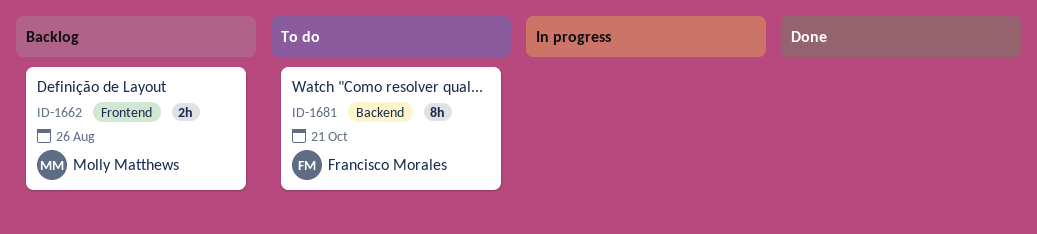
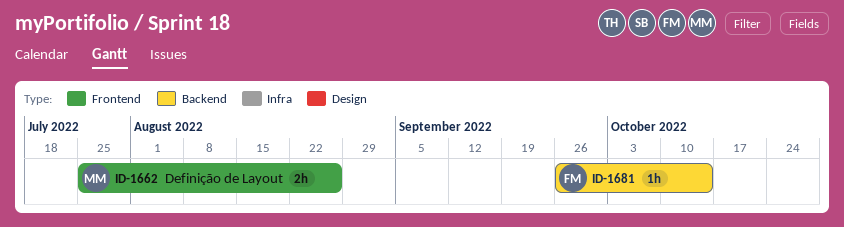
ID-1681, estimate: 8h -> 1h
ID-1681, due: Oct 21 -> Oct 14

